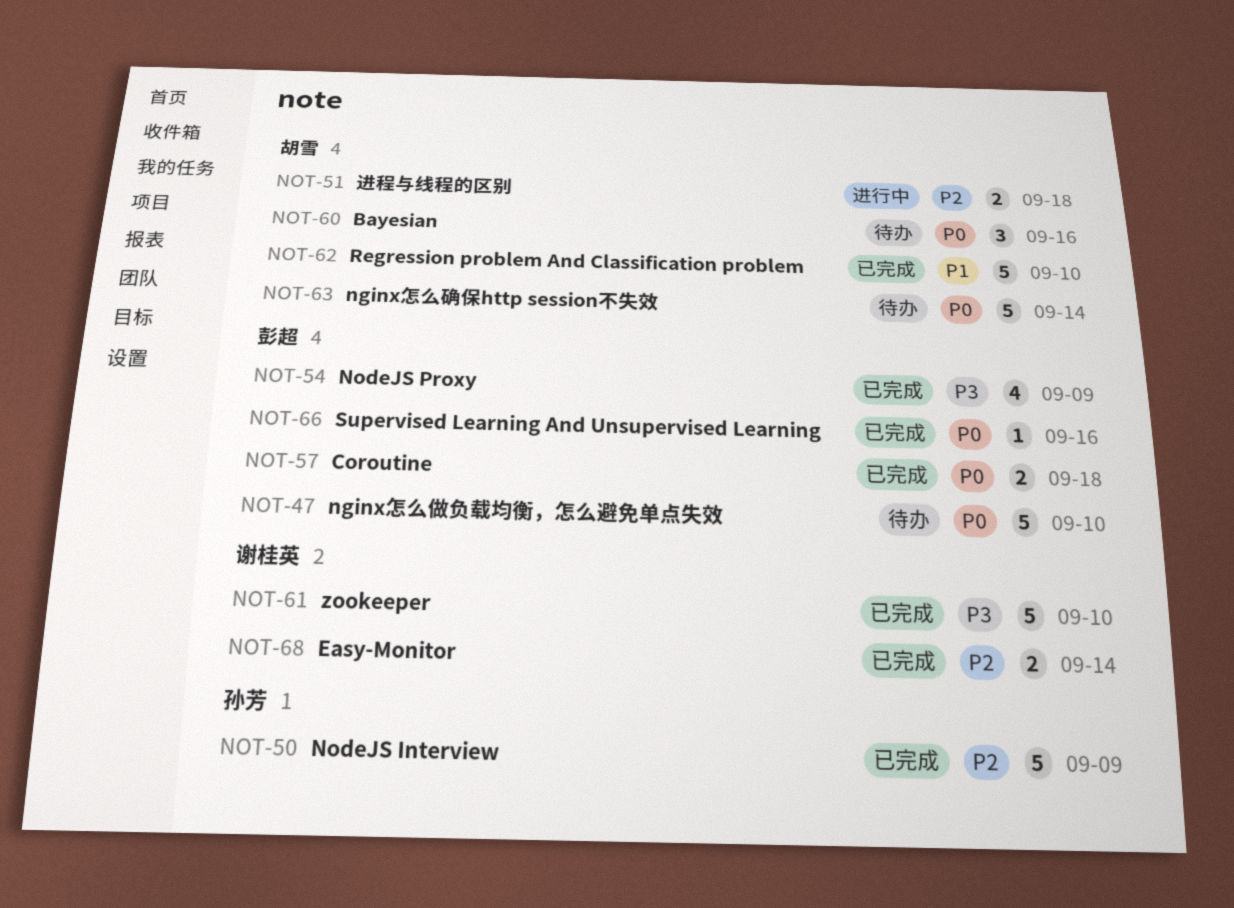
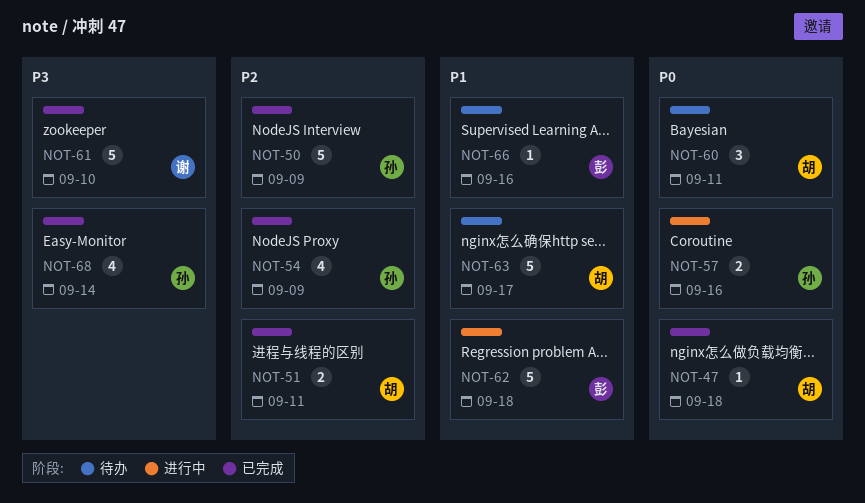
NOT-47, status: 待办 -> 已完成
NOT-47, owner: 彭超 -> 胡雪
NOT-47, estimate: 5 -> 1
NOT-47, due: Sep 10 -> Sep 18
NOT-51, status: 进行中 -> 已完成
NOT-51, due: Sep 18 -> Sep 11
NOT-54, owner: 彭超 -> 孙芳
NOT-54, priority: P3 -> P2
NOT-57, status: 已完成 -> 进行中
NOT-57, owner: 彭超 -> 孙芳
NOT-57, due: Sep 18 -> Sep 16
NOT-60, due: Sep 16 -> Sep 11
NOT-62, status: 已完成 -> 进行中
NOT-62, owner: 胡雪 -> 彭超
NOT-62, due: Sep 10 -> Sep 18
NOT-63, priority: P0 -> P1
NOT-63, due: Sep 14 -> Sep 17
NOT-66, status: 已完成 -> 待办
NOT-66, priority: P0 -> P1
NOT-68, owner: 谢桂英 -> 孙芳
NOT-68, priority: P2 -> P3
NOT-68, estimate: 2 -> 4

